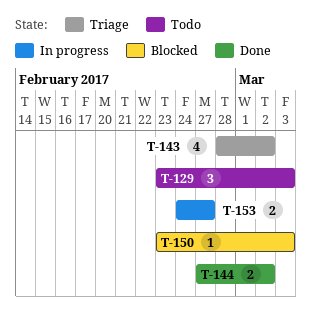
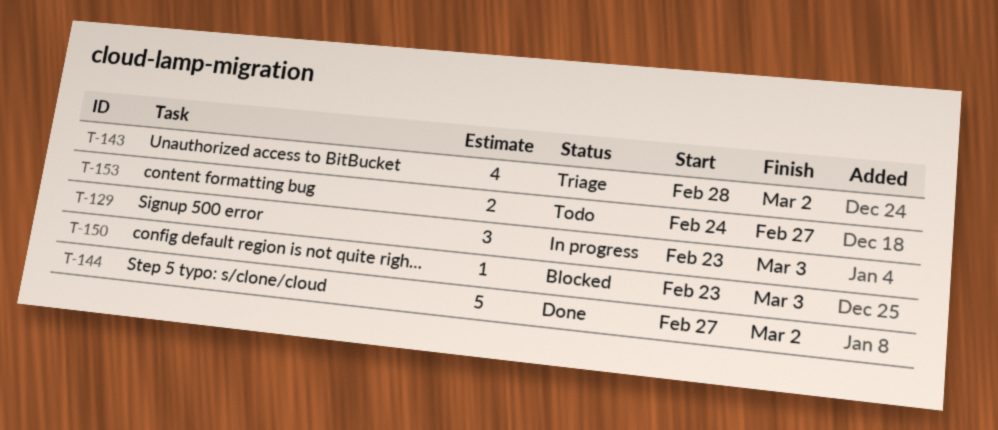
T-129, status: Todo -> In progress
T-144, estimate: 2 -> 5
T-153, status: In progress -> Todo

